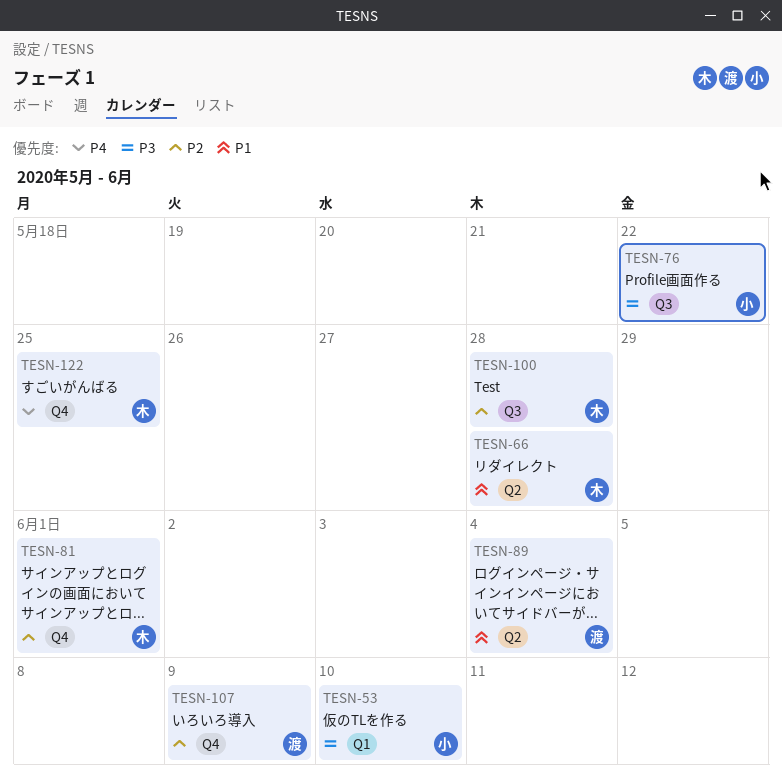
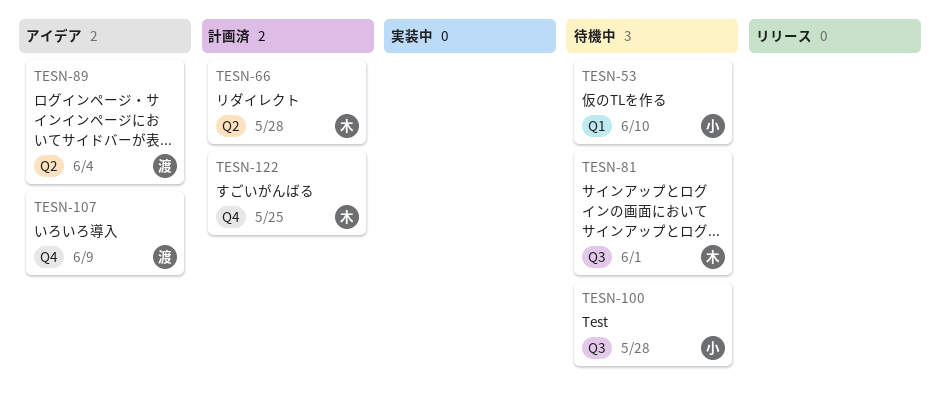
TESN-76: present -> none
TESN-81, label: Q4 -> Q3
TESN-100, owner: 木 -> 小

